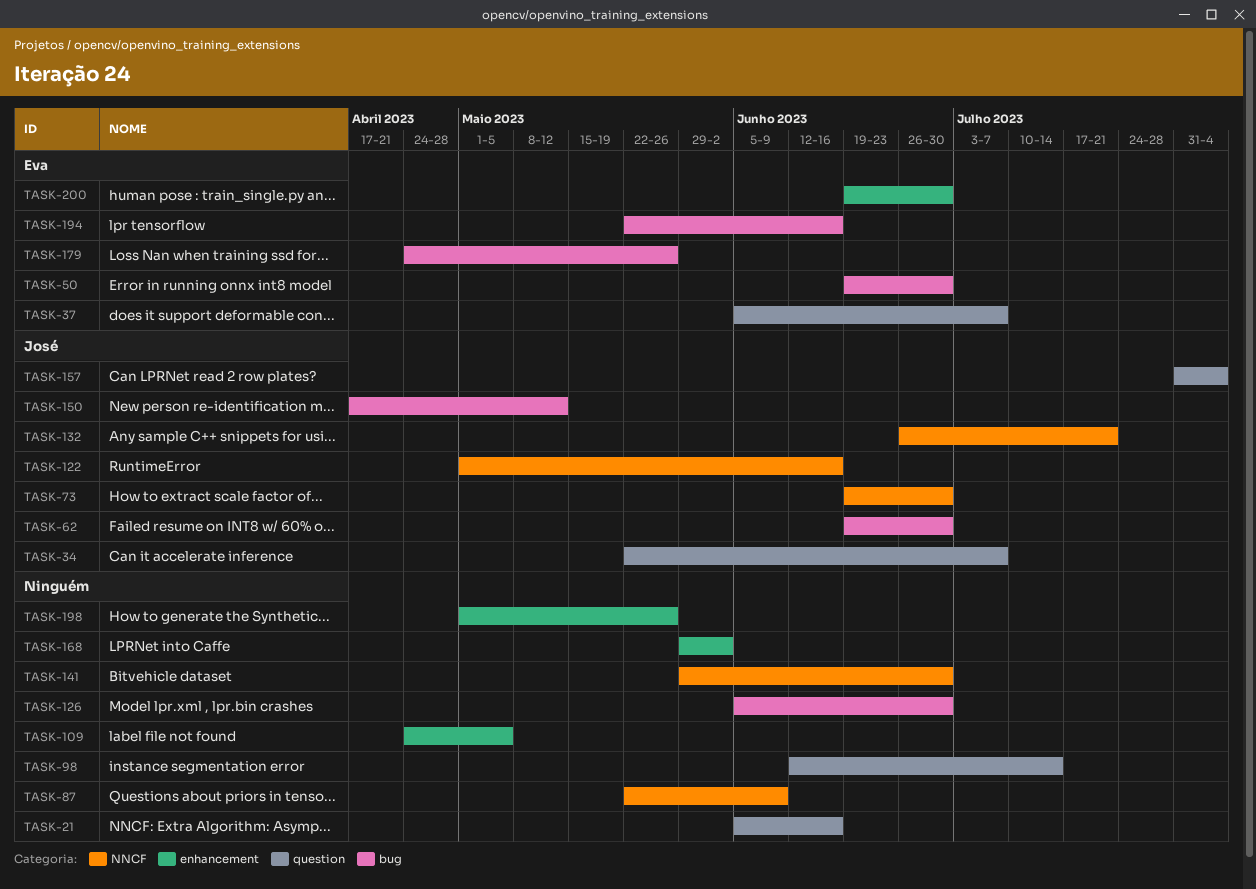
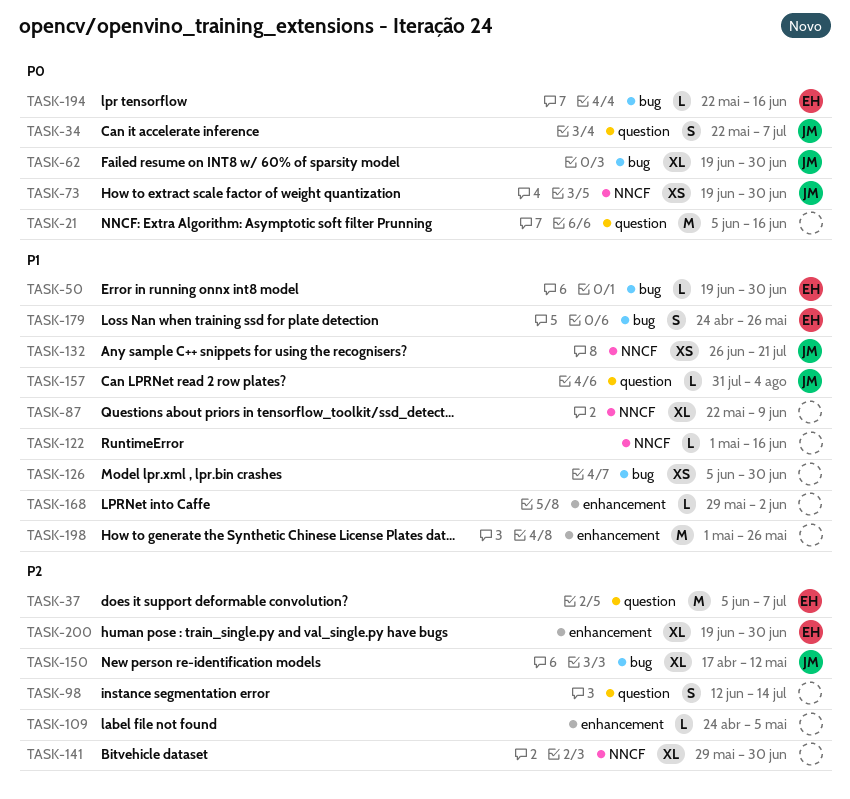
TASK-122, owner: José -> none

